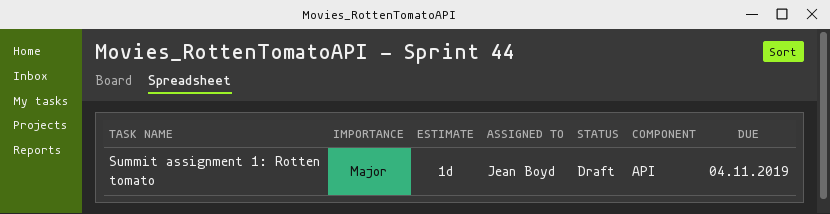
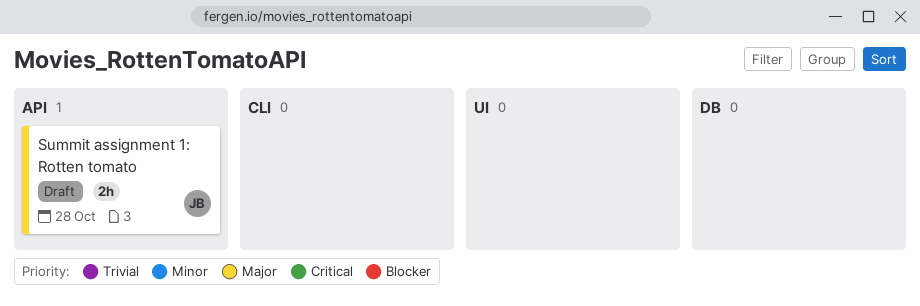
Summit assignment 1: Rotten tomato, estimate: 1d -> 2h
Summit assignment 1: Rotten tomato, due: Nov 4 -> Oct 28

